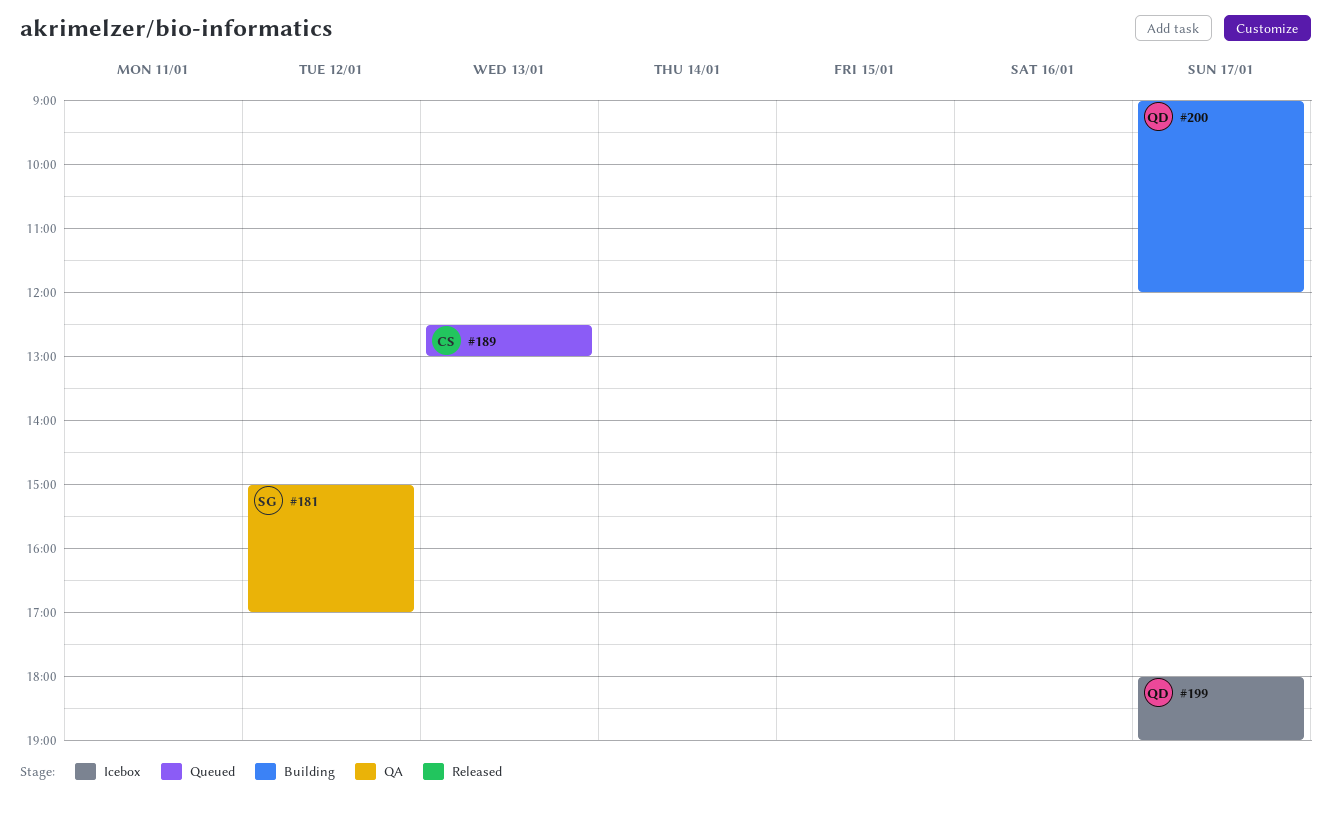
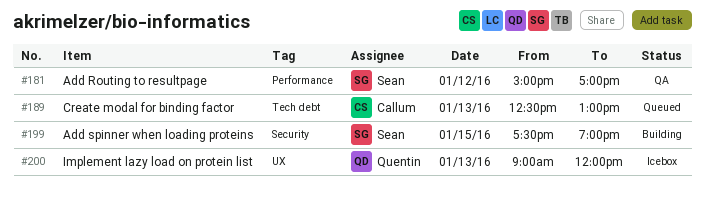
#199, status: Icebox -> Building
#199, owner: Quentin -> Sean
#199, day: Jan 17 -> Jan 15
#199, begins: 18:00 -> 17:30
#200, status: Building -> Icebox
#200, day: Jan 17 -> Jan 13

